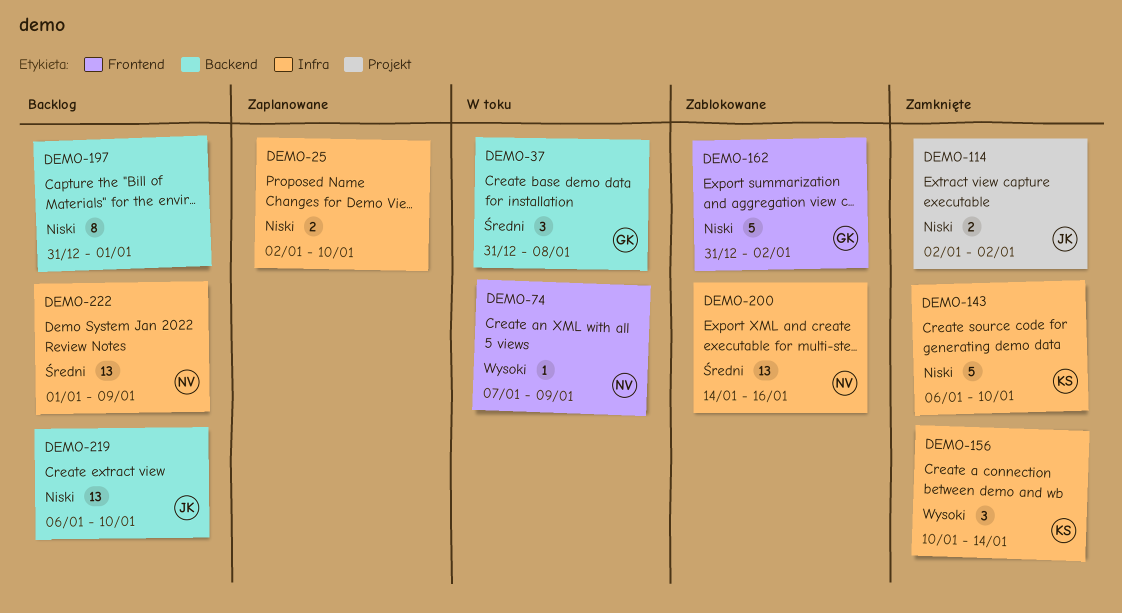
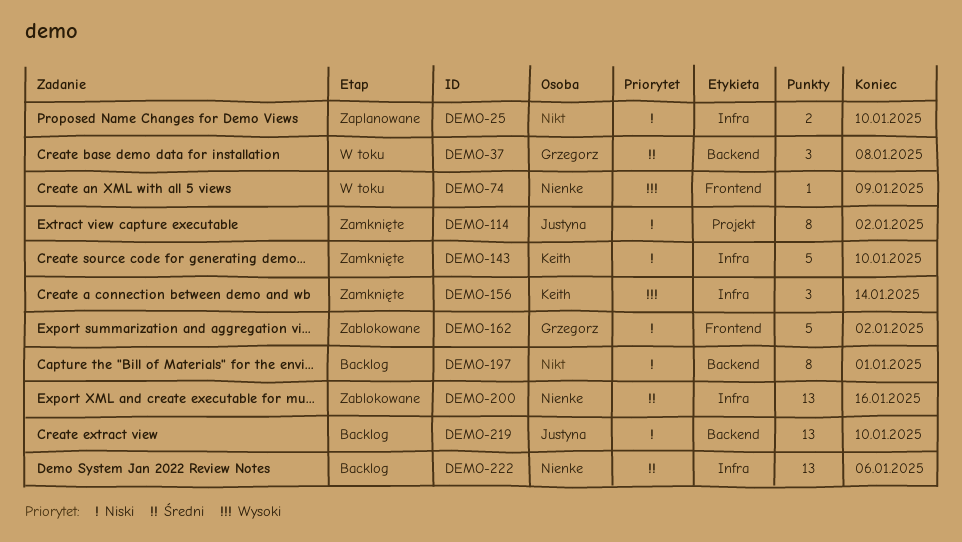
DEMO-114, estimate: 2 -> 8
DEMO-222, due: Jan 9 -> Jan 6

